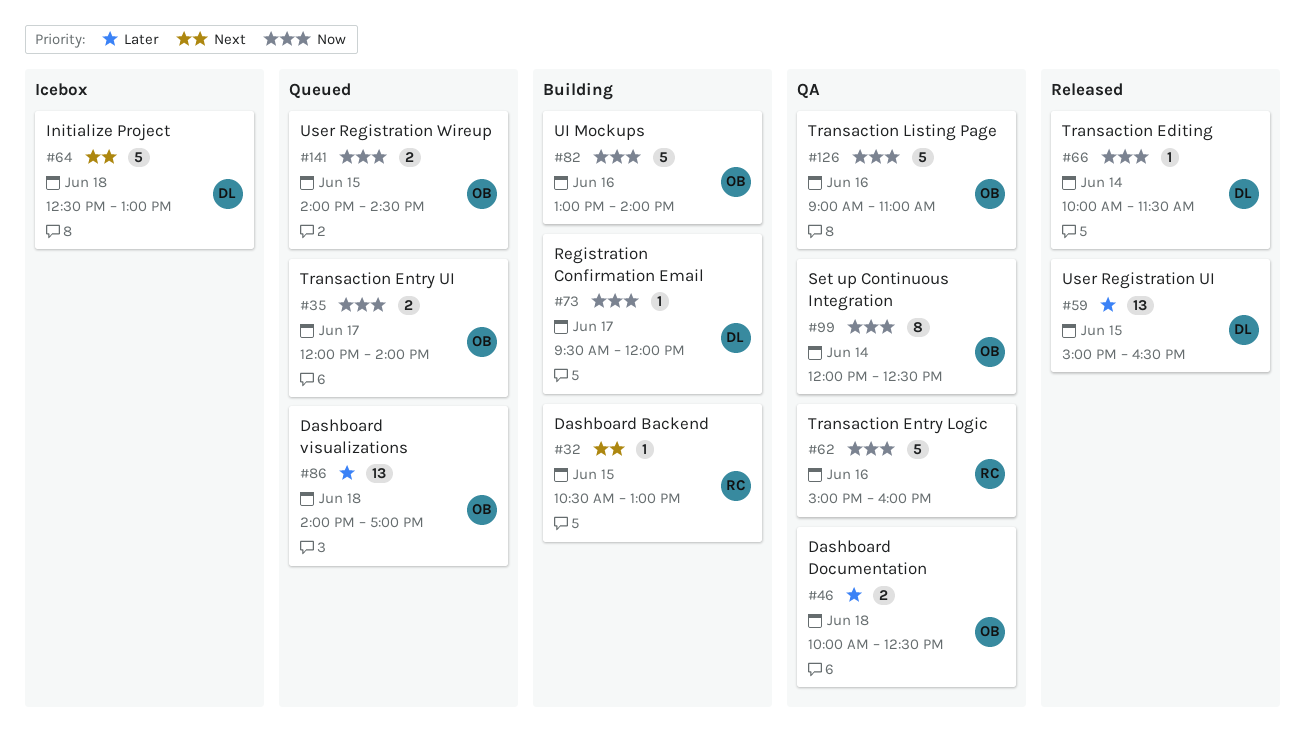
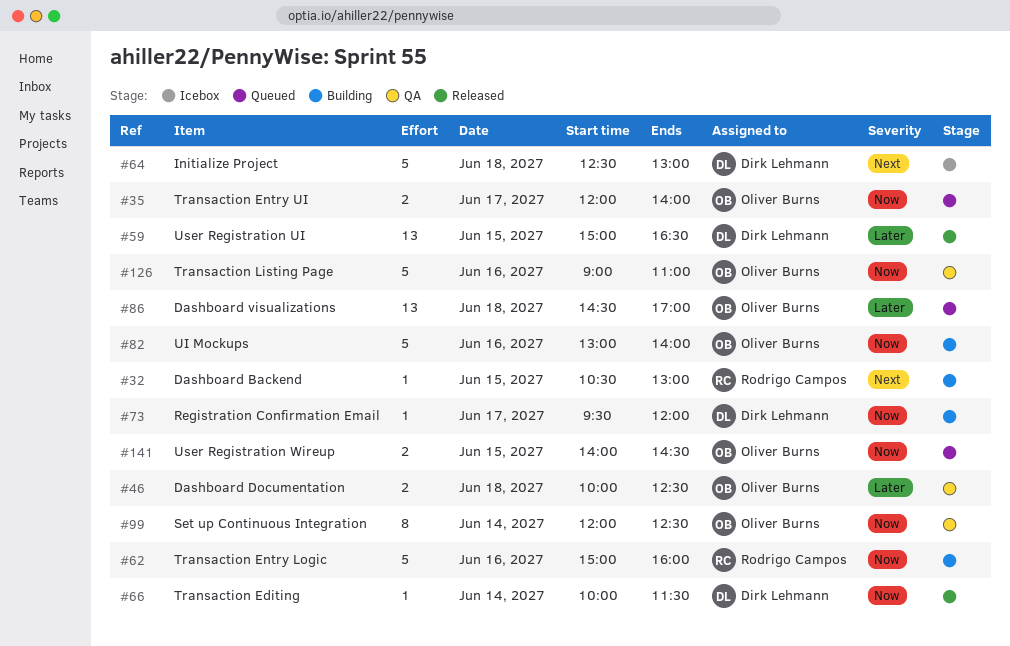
#62, status: QA -> Building
#86, begins: 14:00 -> 14:30

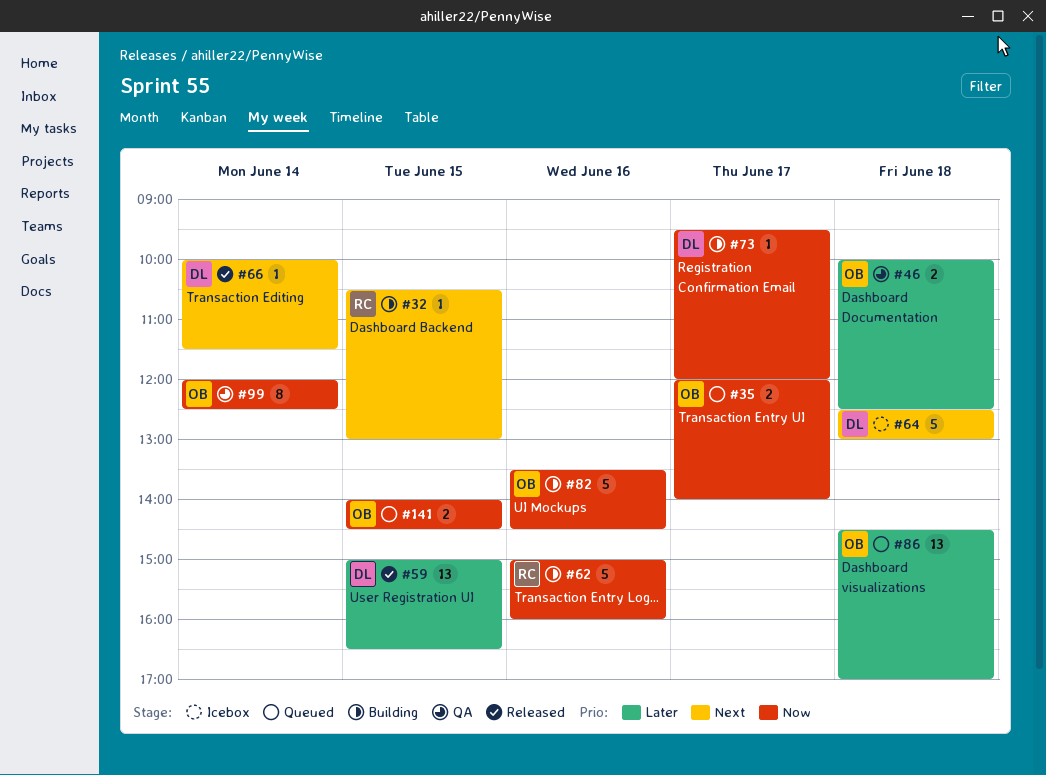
#66, priority: Now -> Next
#82, begins: 13:00 -> 13:30
#82, ends: 14:00 -> 14:30
#126: present -> none

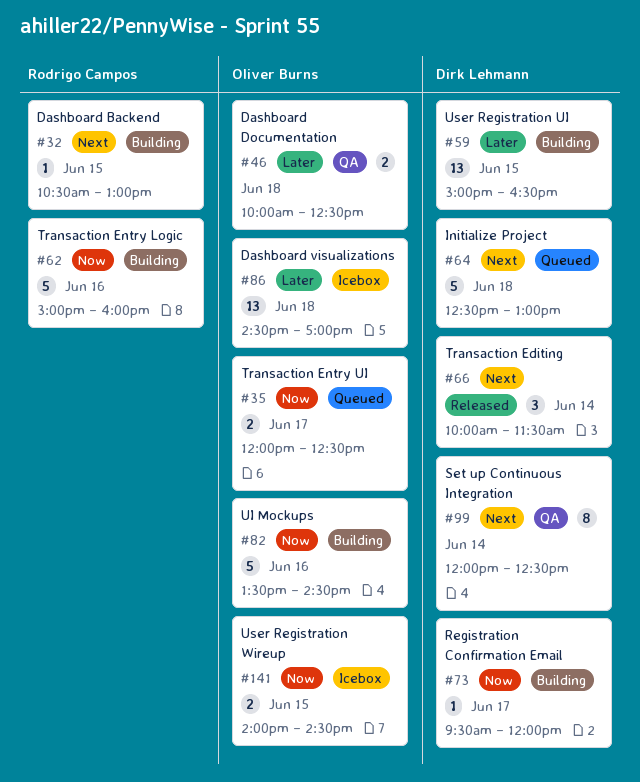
#35, ends: 14:00 -> 12:30
#59, status: Released -> Building
#64, status: Icebox -> Queued
#66, estimate: 1 -> 3
#86, status: Queued -> Icebox
#99, owner: Oliver Burns -> Dirk Lehmann
#99, priority: Now -> Next
#141, status: Queued -> Icebox

